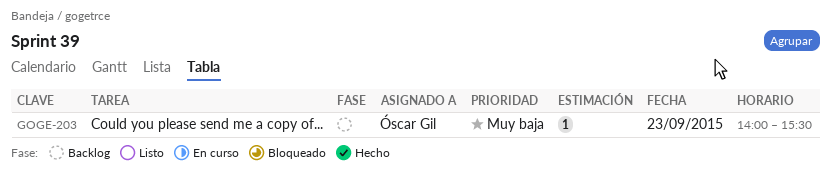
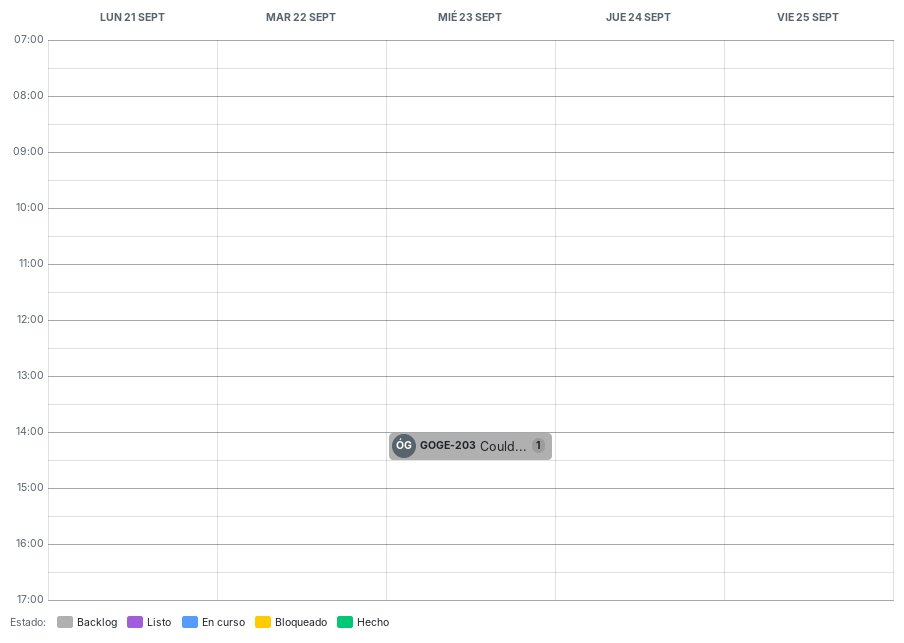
GOGE-203, ends: 15:30 -> 14:30

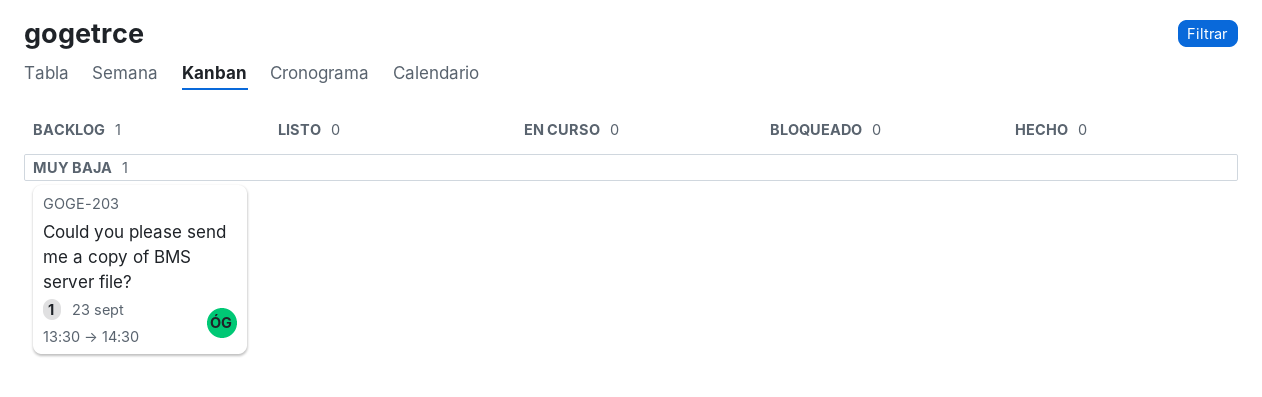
GOGE-203, begins: 14:00 -> 13:30

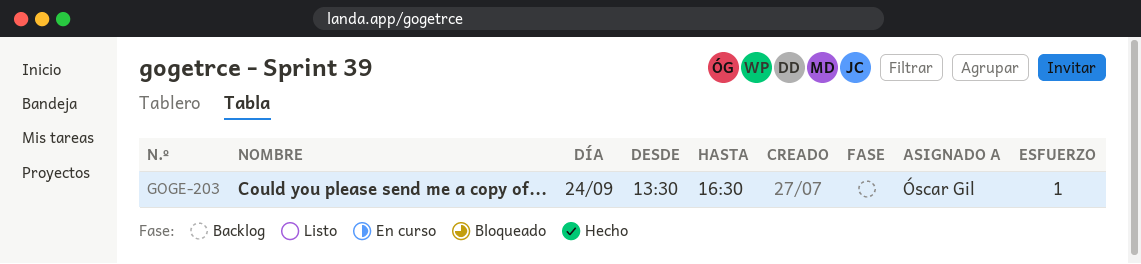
GOGE-203, day: Sep 23 -> Sep 24
GOGE-203, ends: 14:30 -> 16:30

